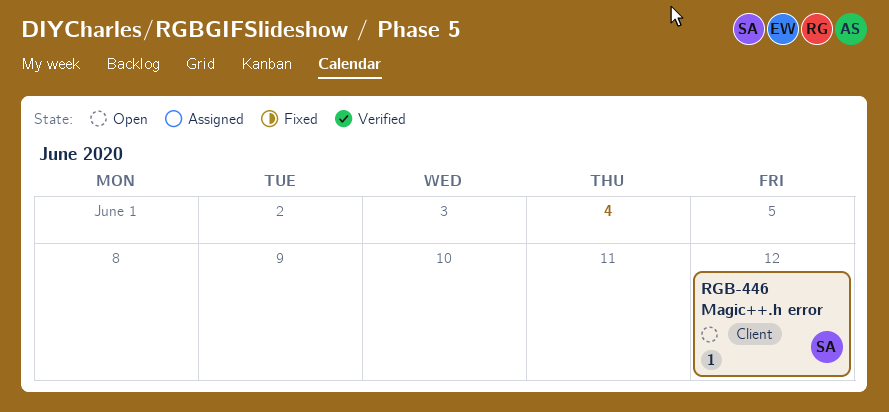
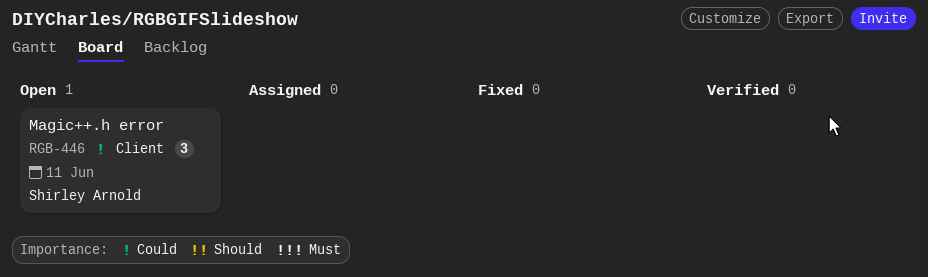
RGB-446, estimate: 1 -> 3
RGB-446, due: Jun 12 -> Jun 11

